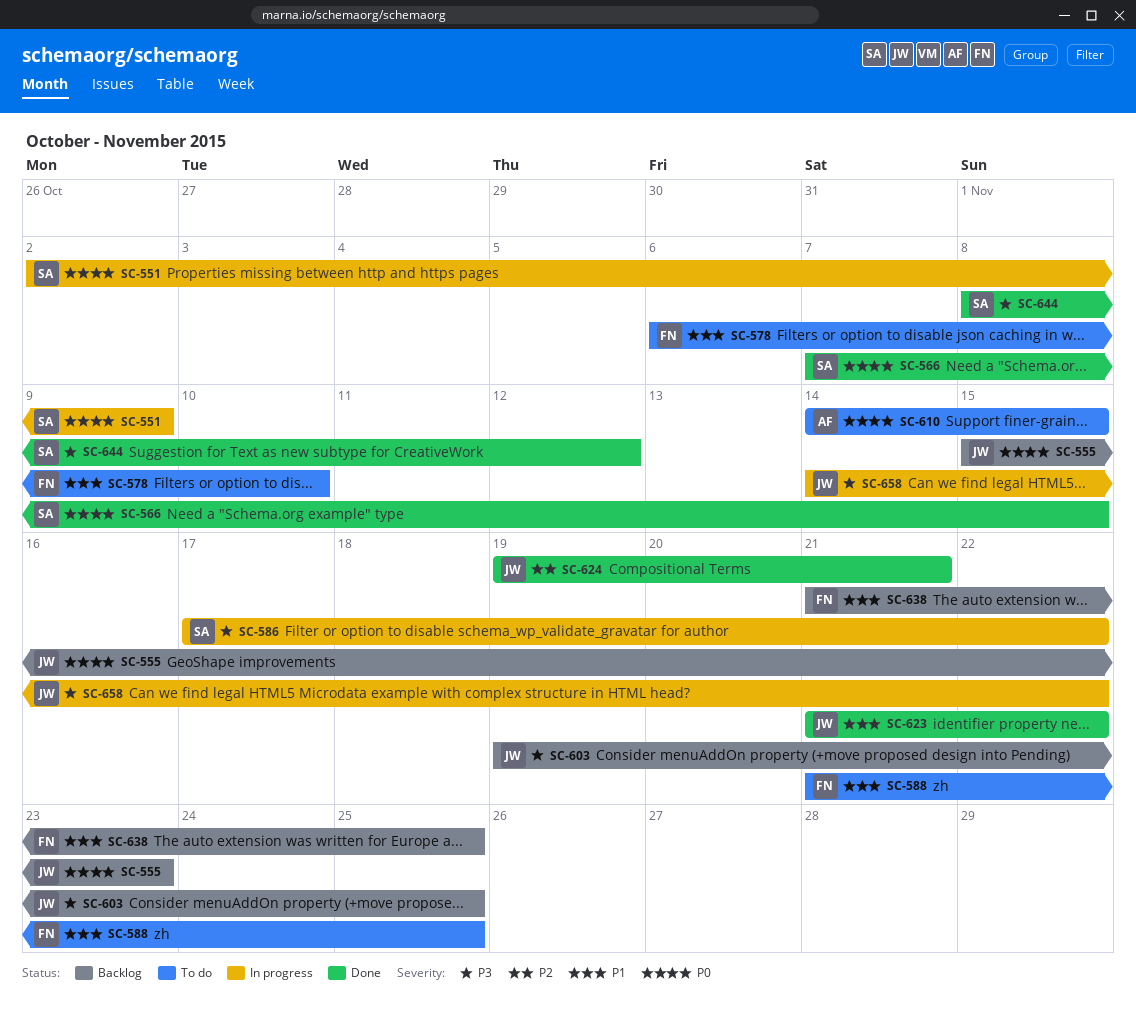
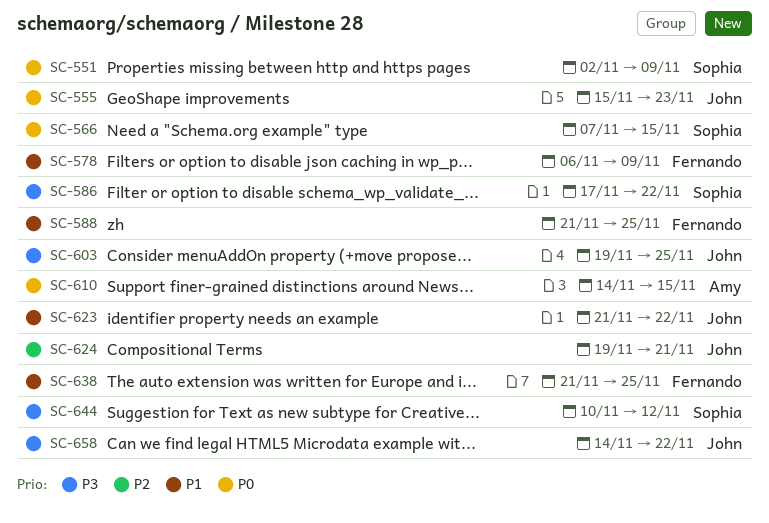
SC-578, due: Nov 10 -> Nov 9
SC-644, start: Nov 8 -> Nov 10

